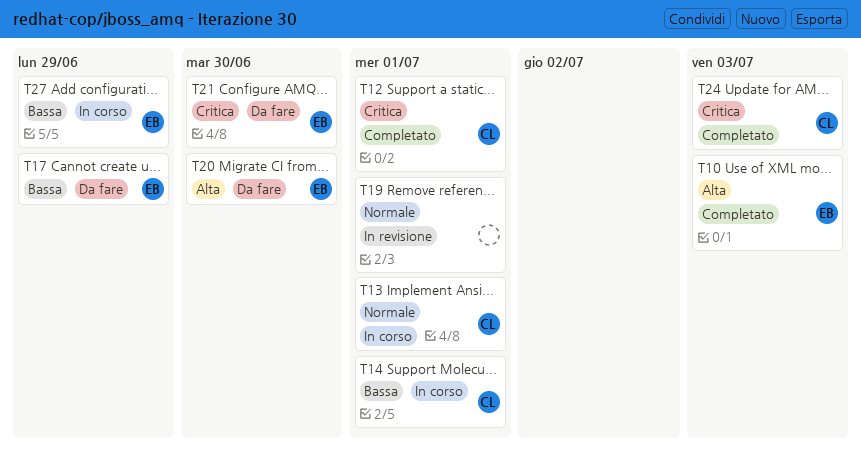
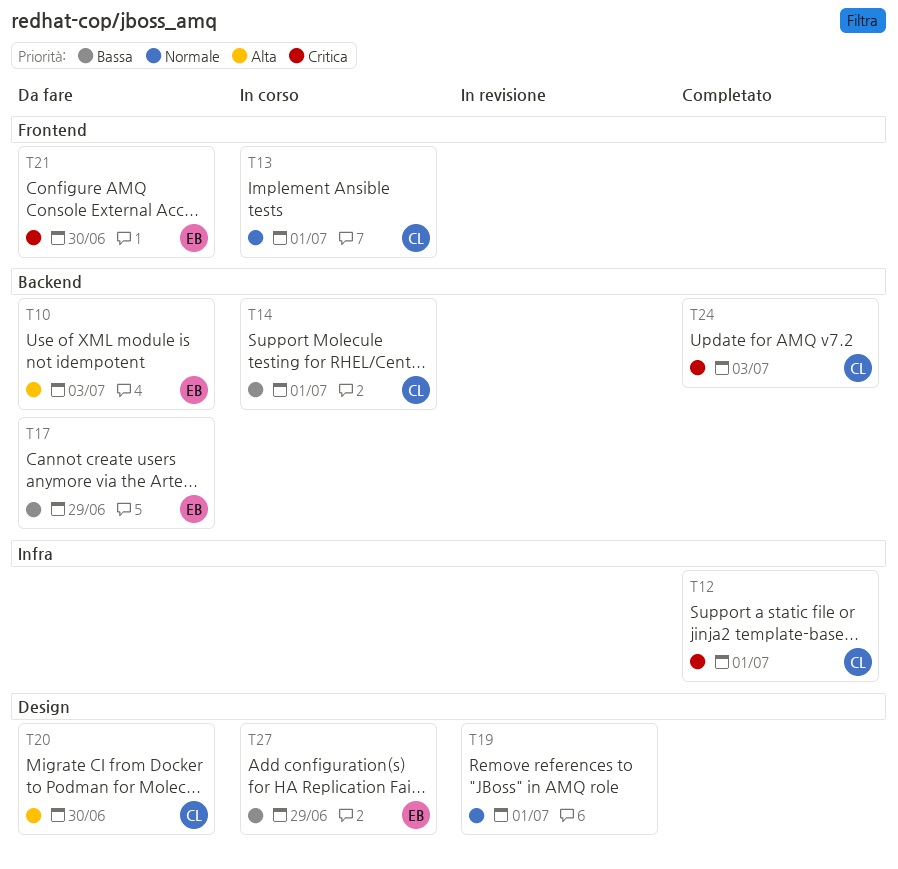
T10, status: Completato -> Da fare
T20, owner: EB -> CL

